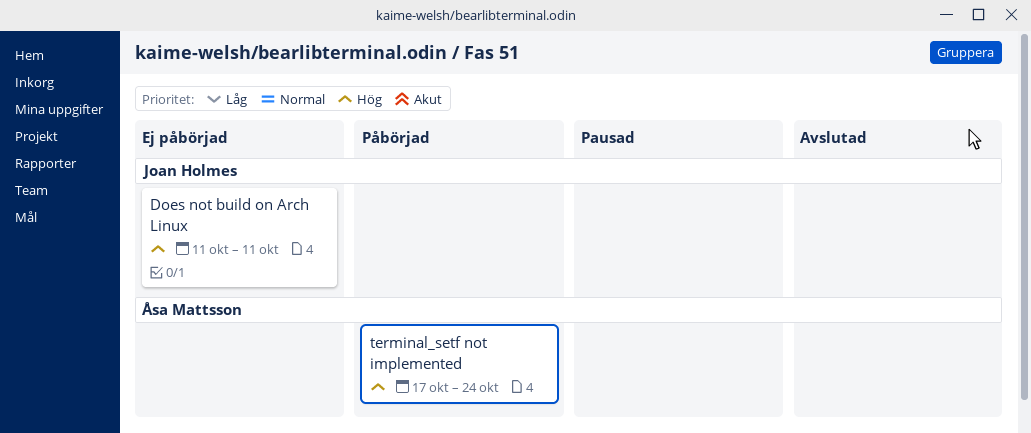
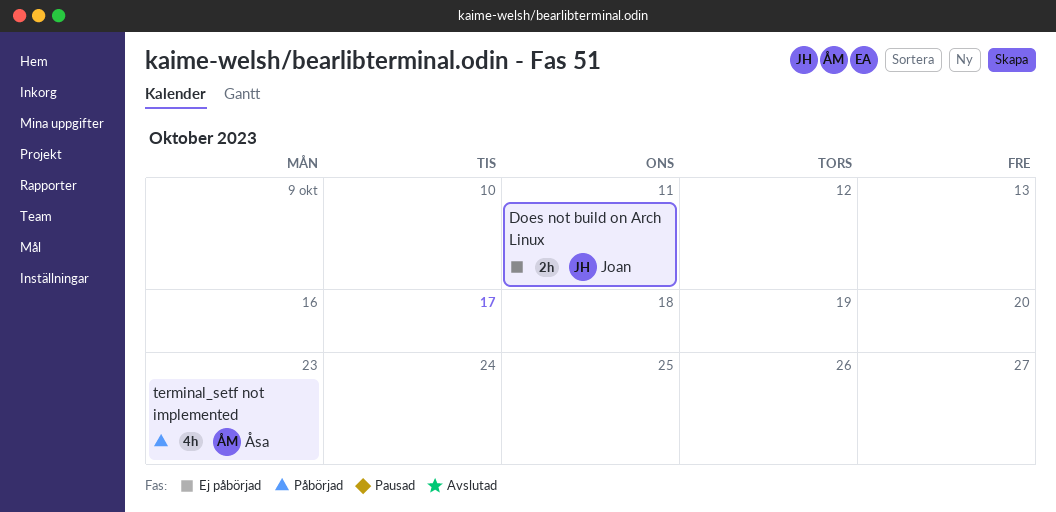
terminal_setf not implemented, due: Oct 24 -> Oct 23

